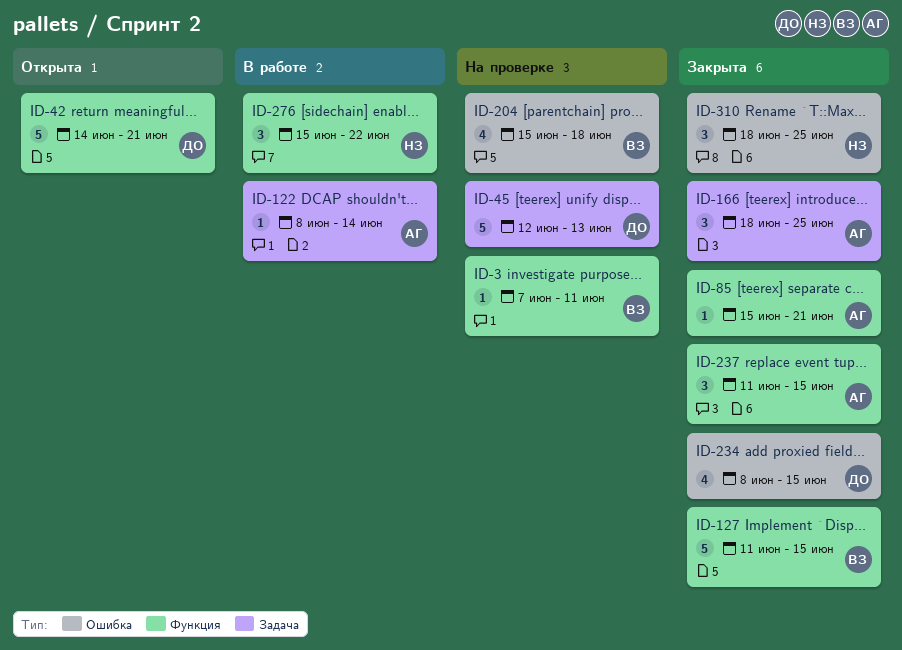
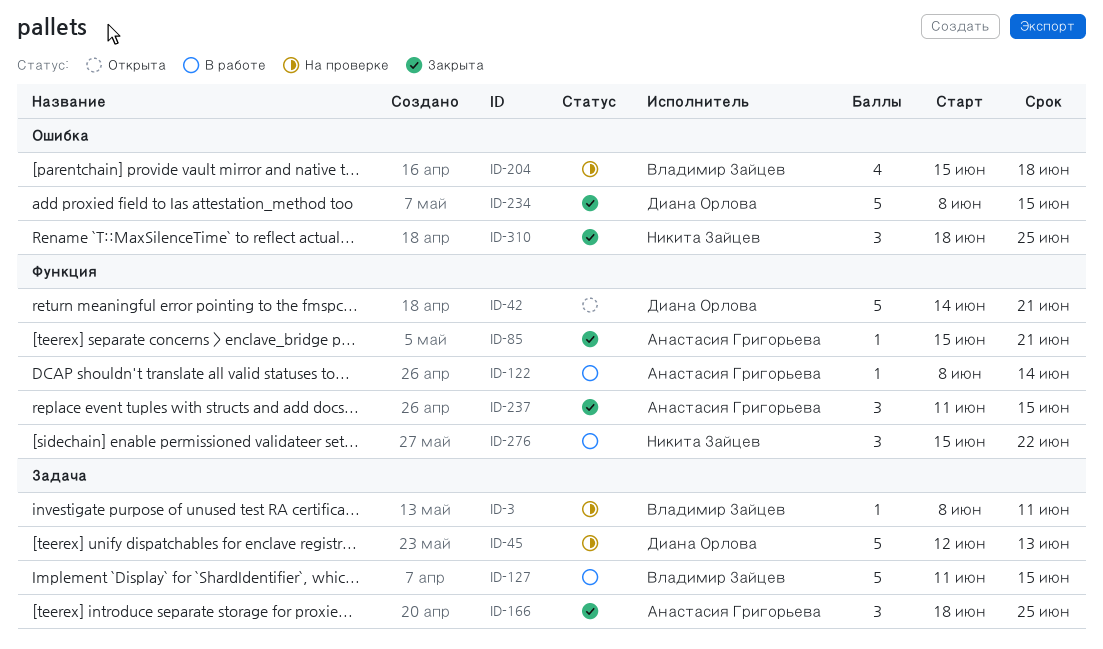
ID-3, label: Функция -> Задача
ID-3, start: Jun 7 -> Jun 8
ID-122, label: Задача -> Функция
ID-127, status: Закрыта -> В работе
ID-127, label: Функция -> Задача
ID-234, estimate: 4 -> 5

